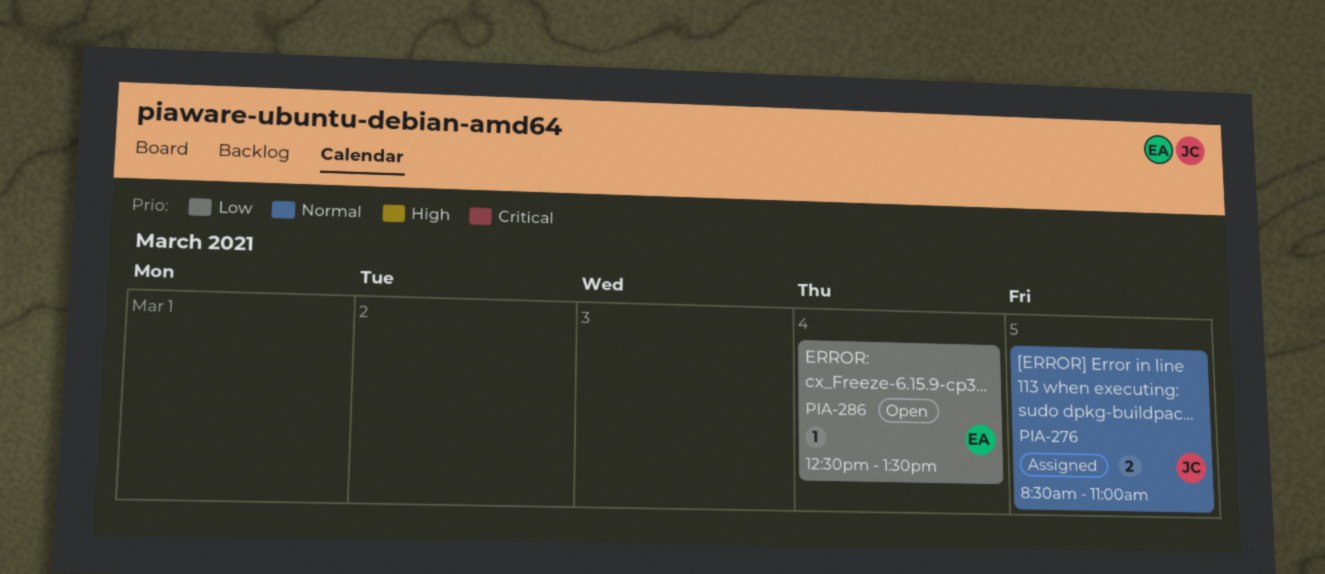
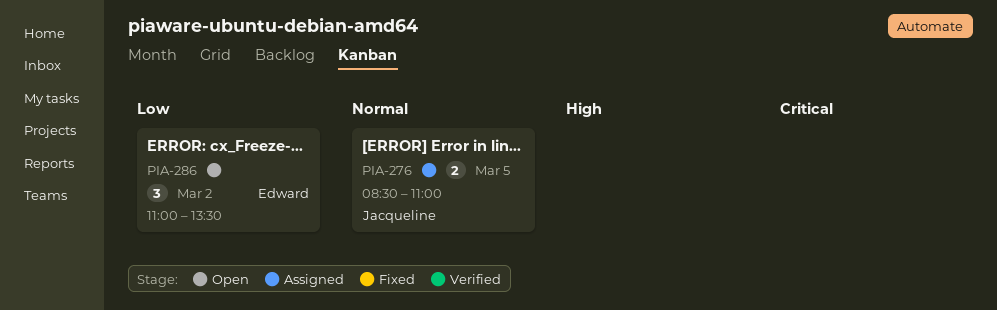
PIA-286, estimate: 1 -> 3
PIA-286, day: Mar 4 -> Mar 2
PIA-286, begins: 12:30 -> 11:00

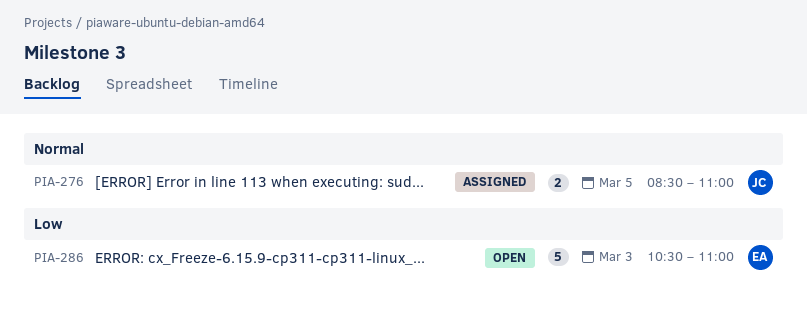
PIA-286, estimate: 3 -> 5
PIA-286, day: Mar 2 -> Mar 3
PIA-286, begins: 11:00 -> 10:30
PIA-286, ends: 13:30 -> 11:00

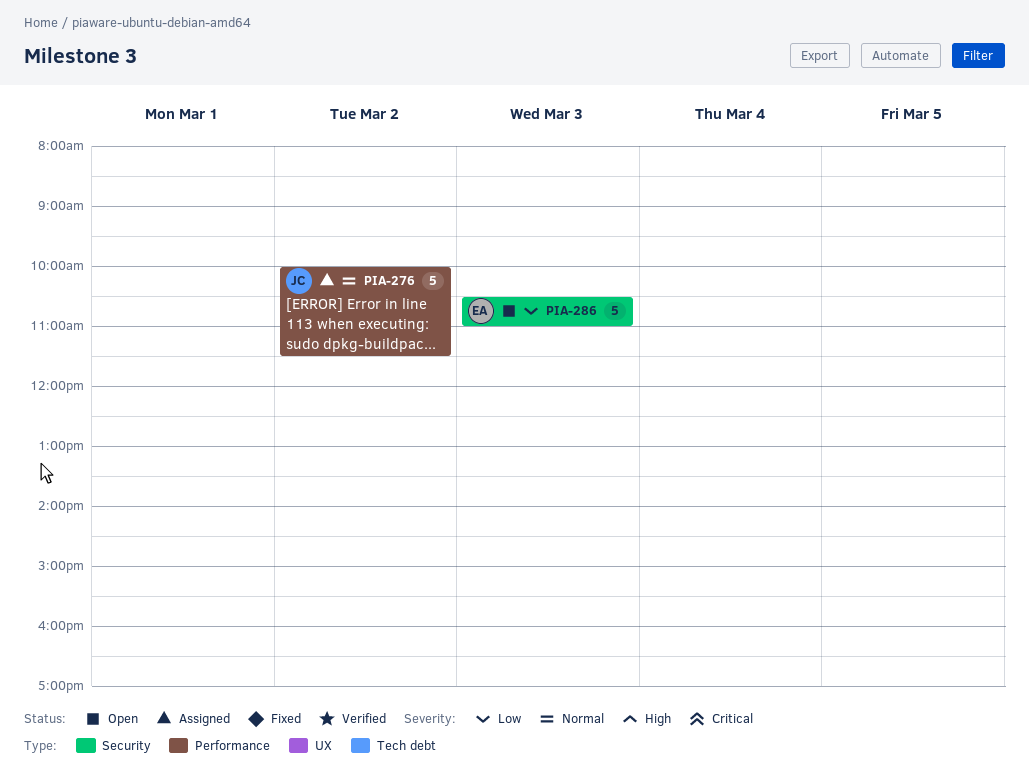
PIA-276, estimate: 2 -> 5
PIA-276, day: Mar 5 -> Mar 2
PIA-276, begins: 08:30 -> 10:00
PIA-276, ends: 11:00 -> 11:30

